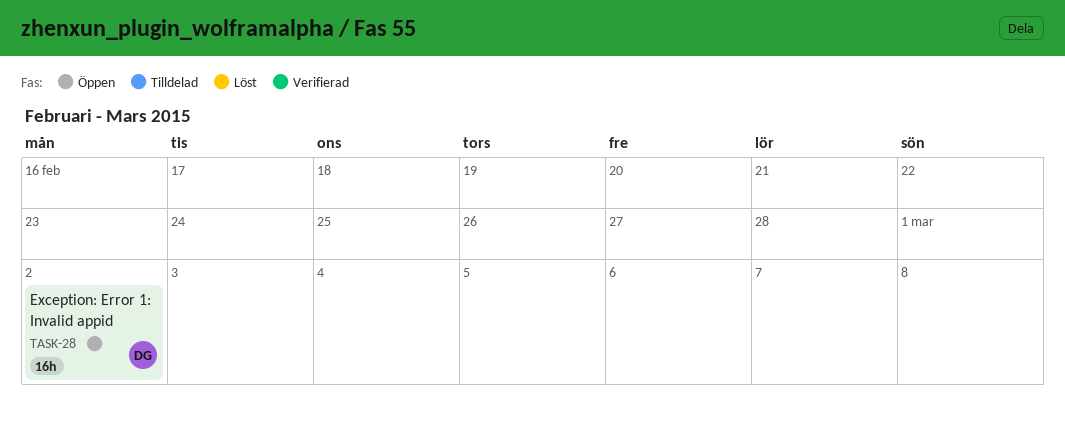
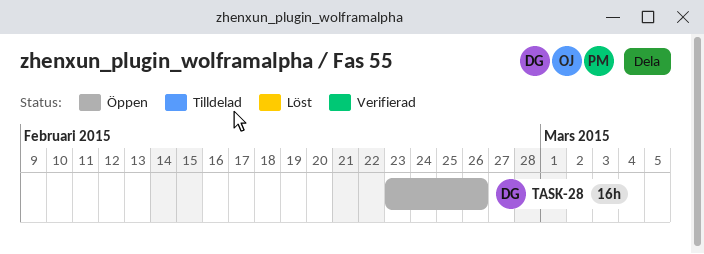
TASK-28, due: Mar 2 -> Feb 26

